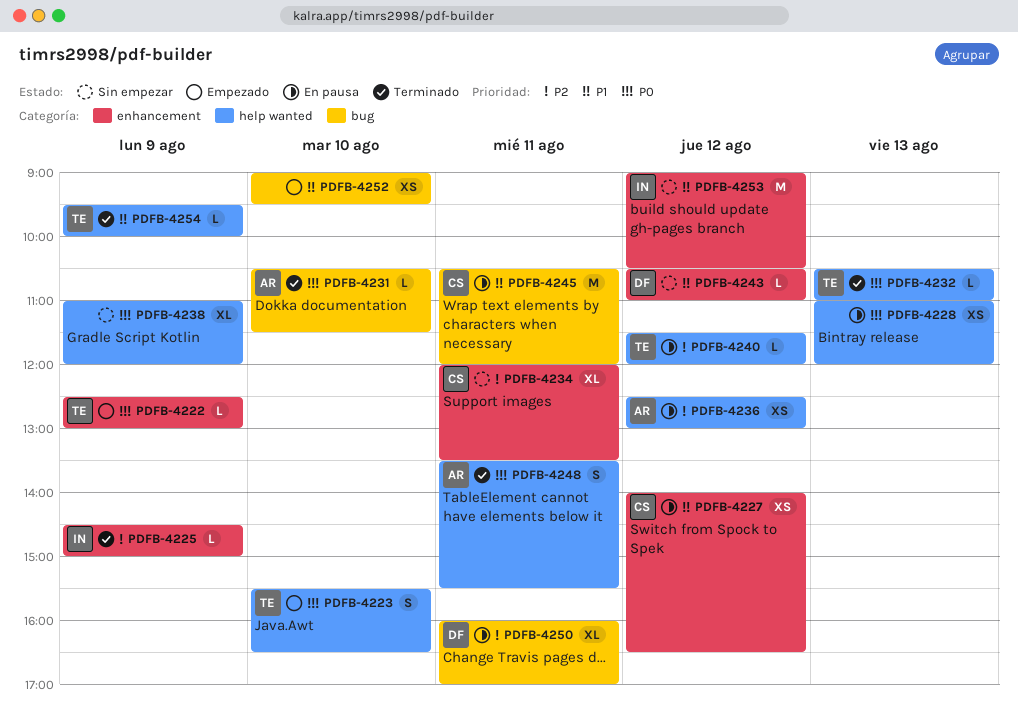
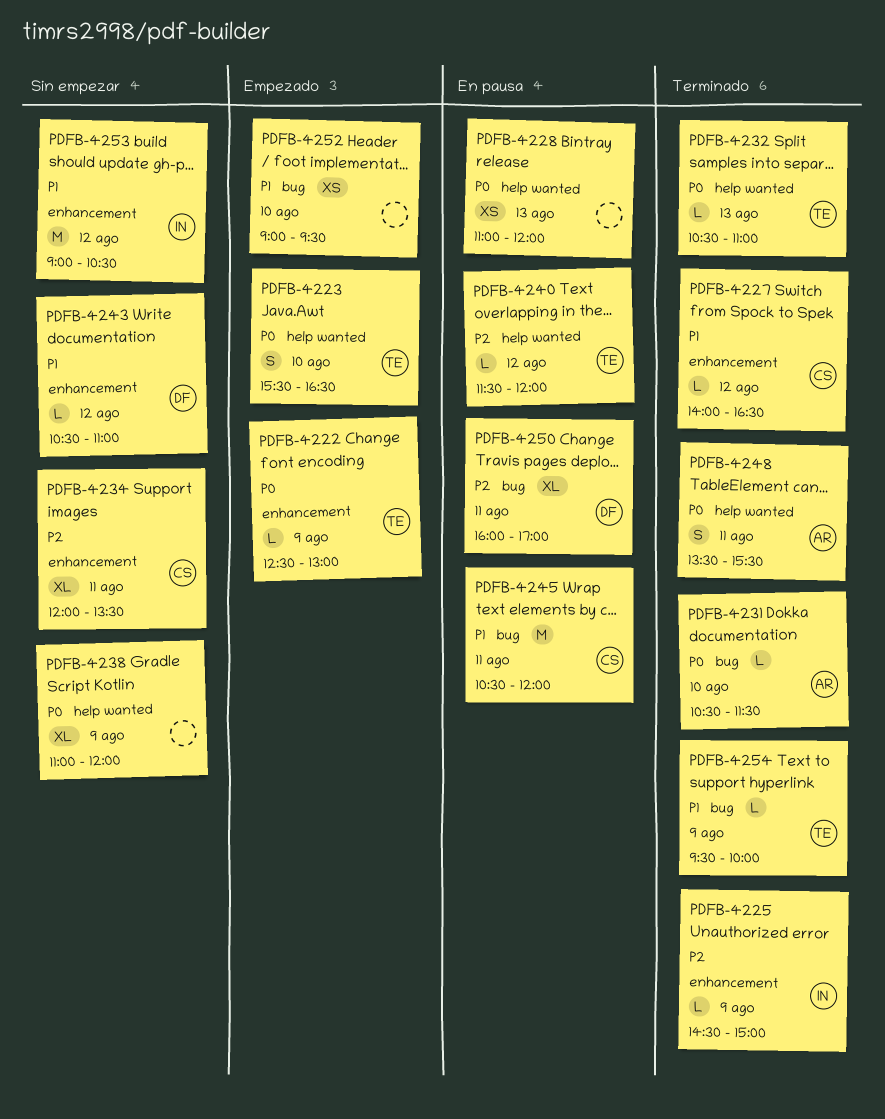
PDFB-4227, status: En pausa -> Terminado
PDFB-4227, estimate: XS -> L
PDFB-4236: present -> none
PDFB-4254, label: help wanted -> bug

